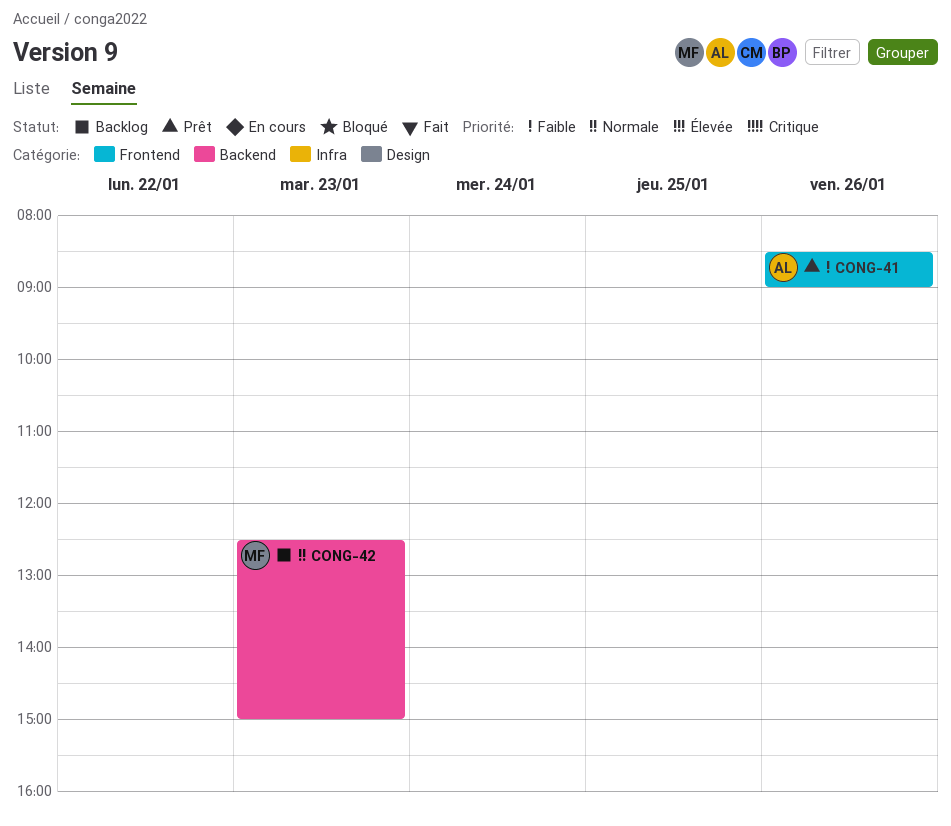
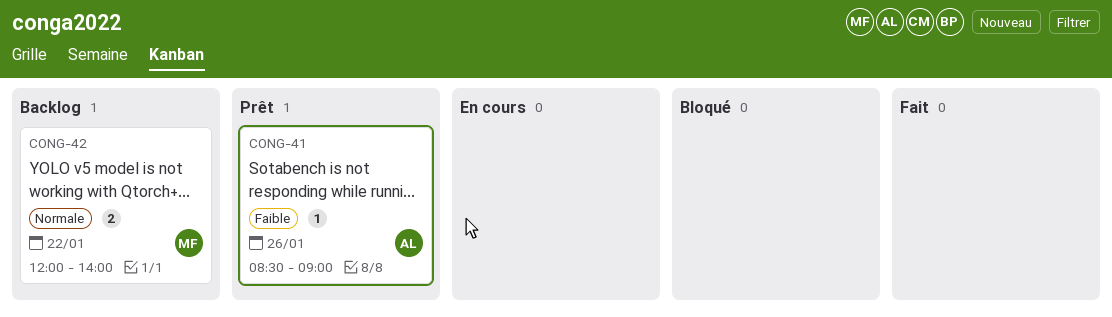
CONG-42, day: Jan 23 -> Jan 22
CONG-42, begins: 12:30 -> 12:00
CONG-42, ends: 15:00 -> 14:00

